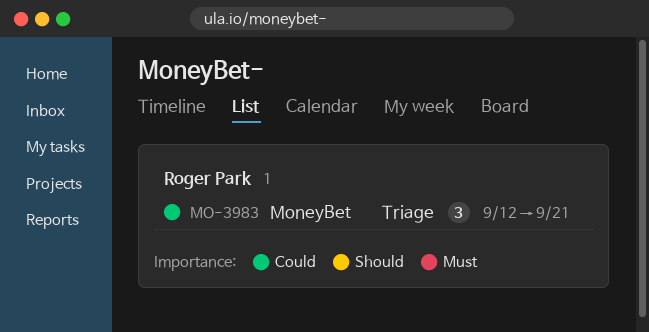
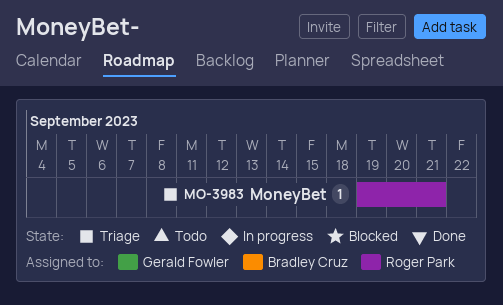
MO-3983, estimate: 3 -> 1
MO-3983, start: Sep 12 -> Sep 19

